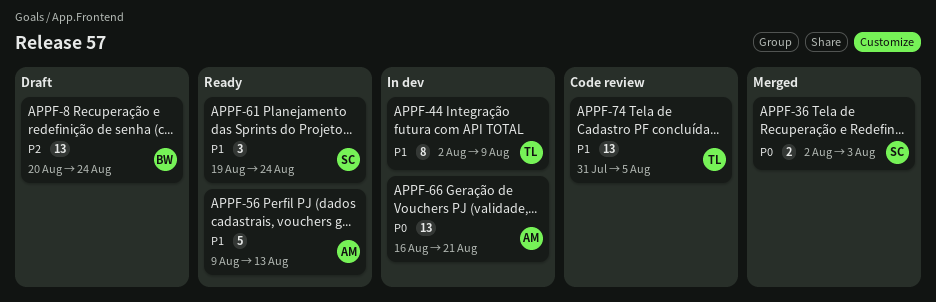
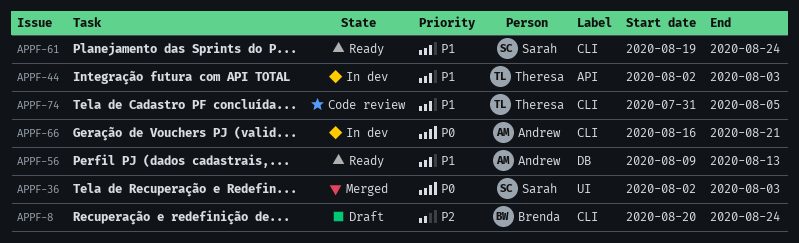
APPF-44, due: Aug 9 -> Aug 3

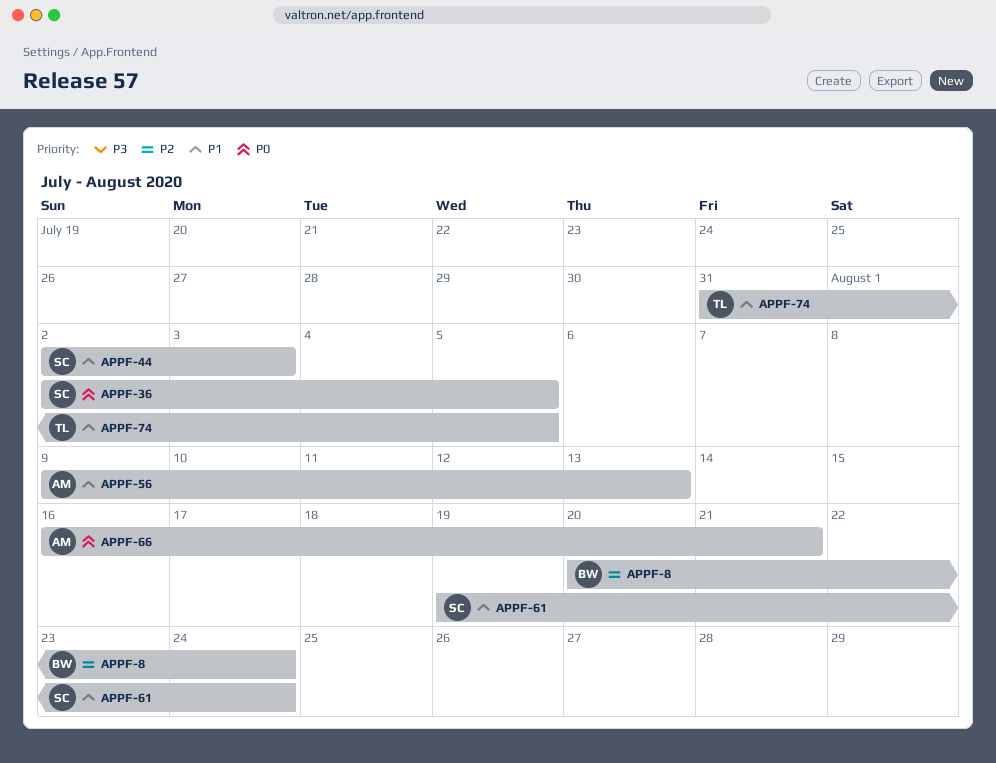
APPF-36, due: Aug 3 -> Aug 5
APPF-44, owner: Theresa -> Sarah

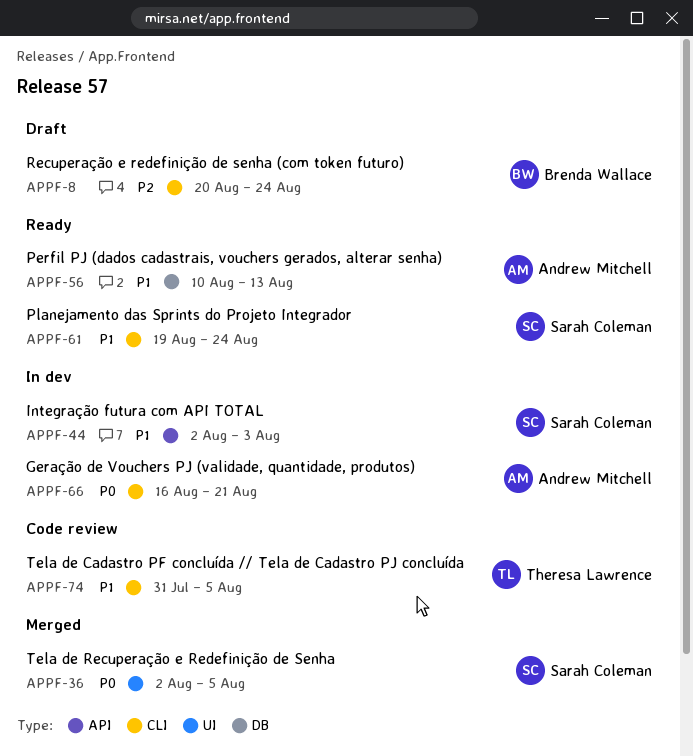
APPF-56, start: Aug 9 -> Aug 10

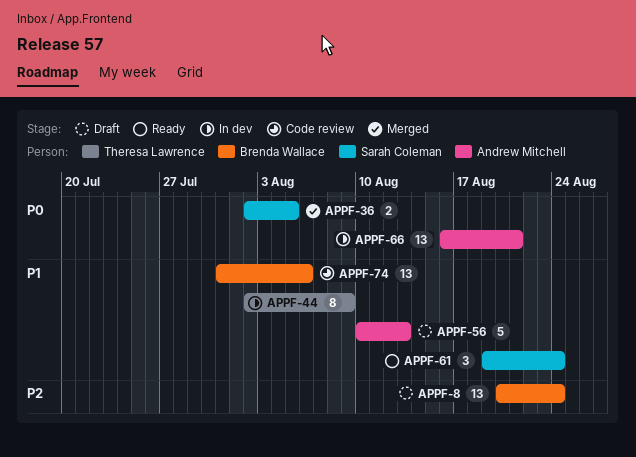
APPF-44, owner: Sarah Coleman -> Theresa Lawrence
APPF-44, due: Aug 3 -> Aug 9
APPF-56, status: Ready -> Draft
APPF-74, owner: Theresa Lawrence -> Brenda Wallace
APPF-74, due: Aug 5 -> Aug 6

